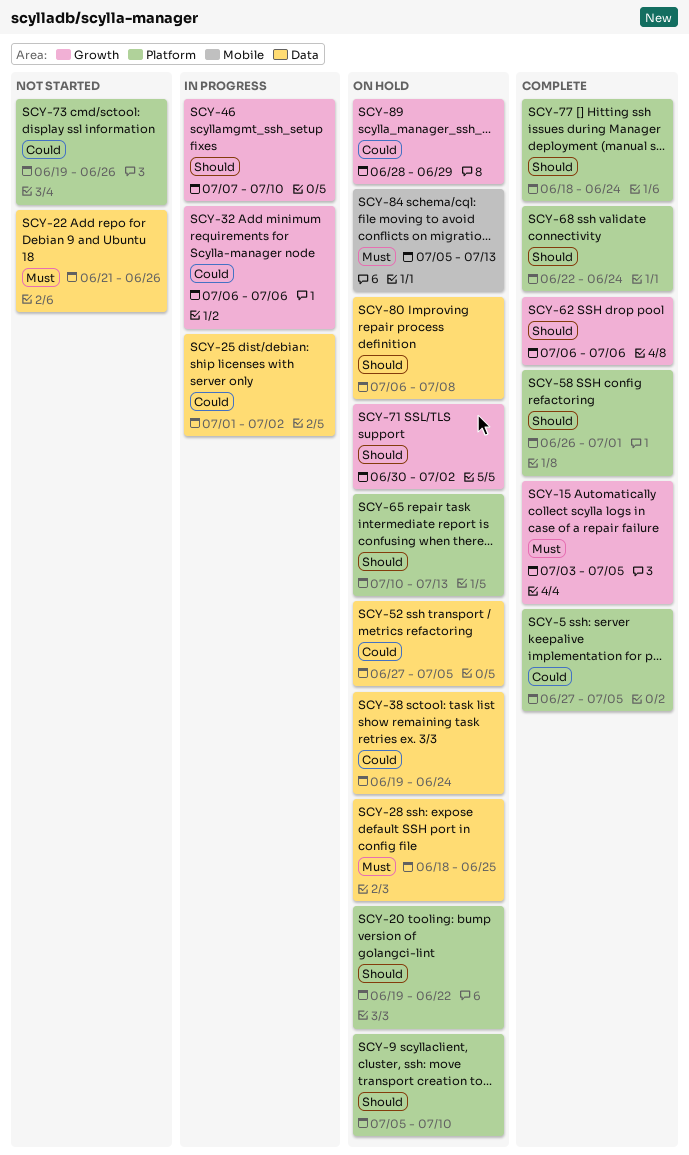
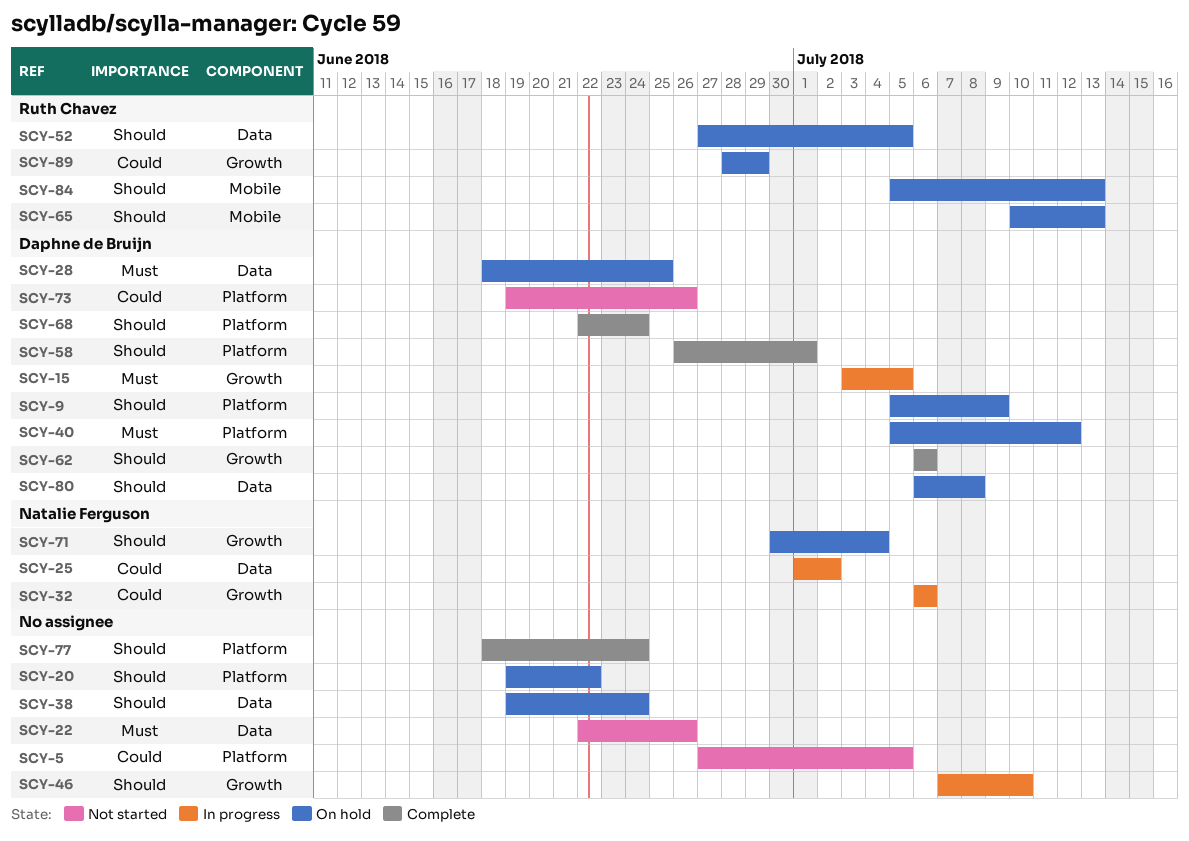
SCY-5, status: Complete -> Not started
SCY-9, due: Jul 10 -> Jul 9
SCY-15, status: Complete -> In progress
SCY-22, start: Jun 21 -> Jun 22
SCY-38, priority: Could -> Should
SCY-40: none -> present
SCY-52, priority: Could -> Should
SCY-65, label: Platform -> Mobile
SCY-71, due: Jul 2 -> Jul 4
SCY-84, priority: Must -> Should

